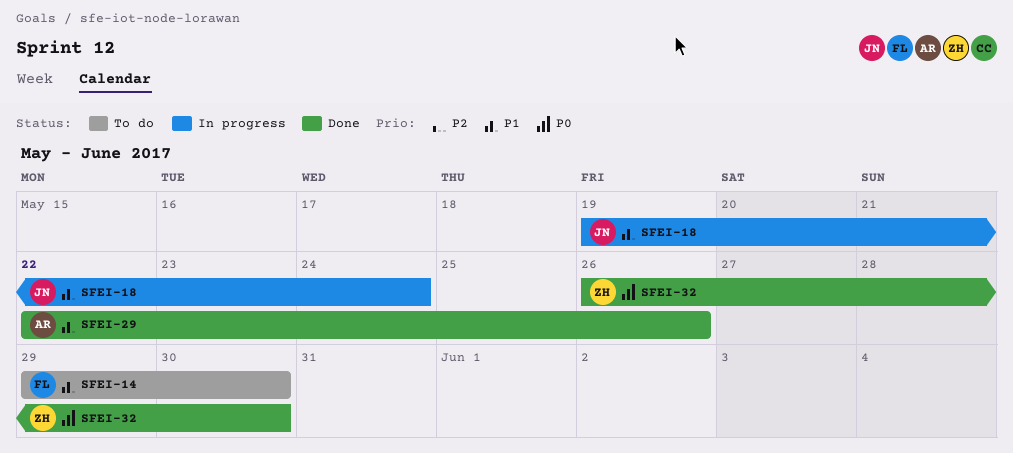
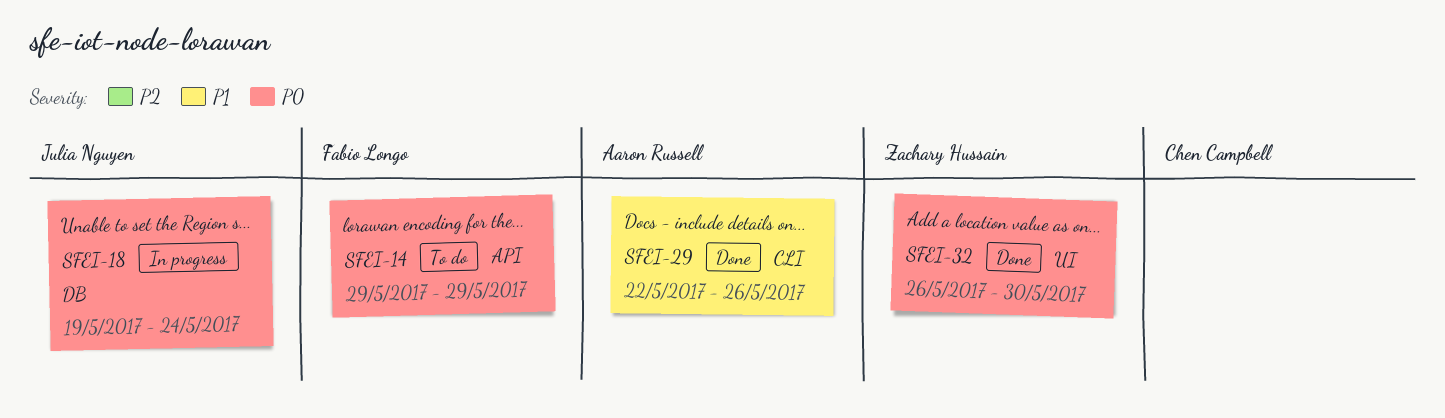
SFEI-14, priority: P1 -> P0
SFEI-14, due: May 30 -> May 29
SFEI-18, priority: P1 -> P0

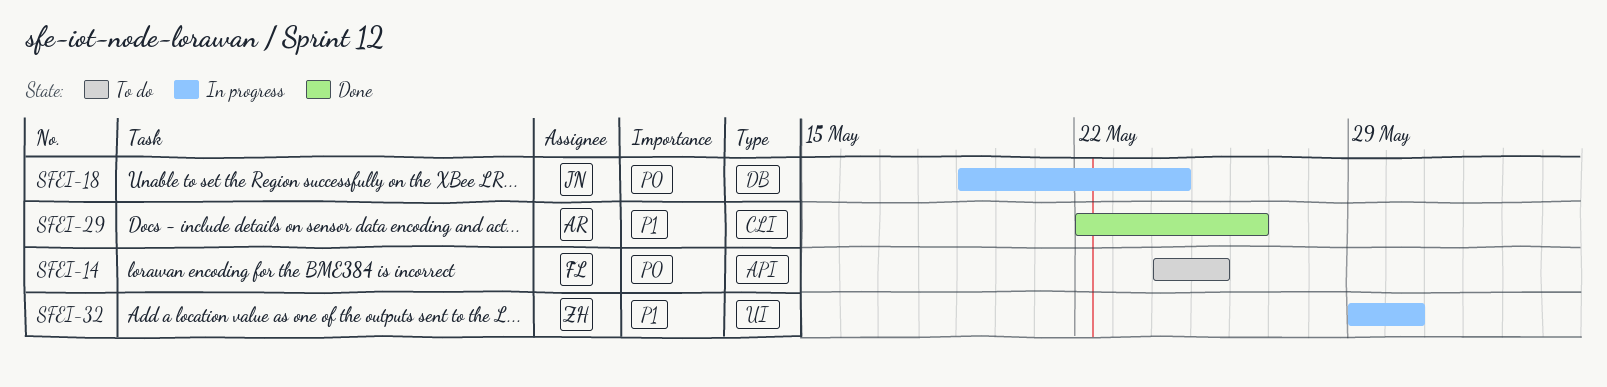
SFEI-14, start: May 29 -> May 24
SFEI-14, due: May 29 -> May 25
SFEI-32, status: Done -> In progress
SFEI-32, priority: P0 -> P1
SFEI-32, start: May 26 -> May 29

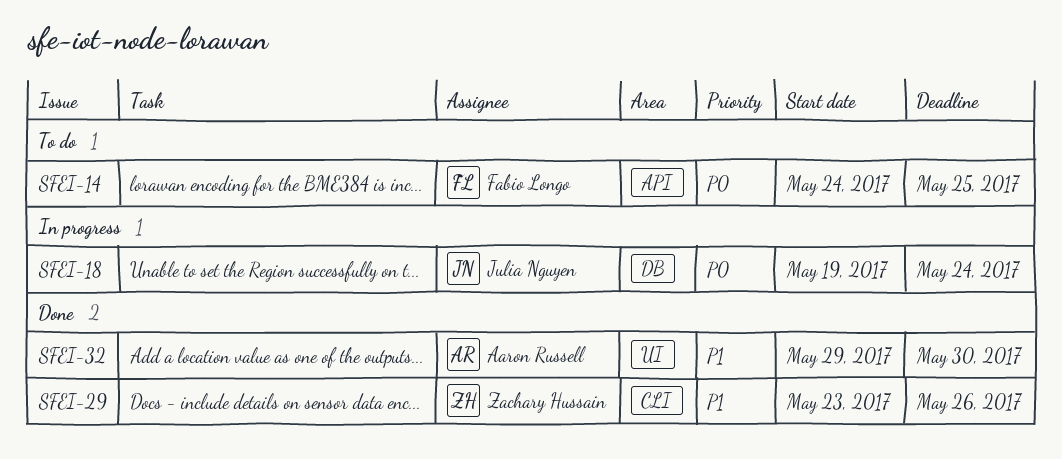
SFEI-29, owner: Aaron Russell -> Zachary Hussain
SFEI-29, start: May 22 -> May 23
SFEI-32, status: In progress -> Done
SFEI-32, owner: Zachary Hussain -> Aaron Russell

